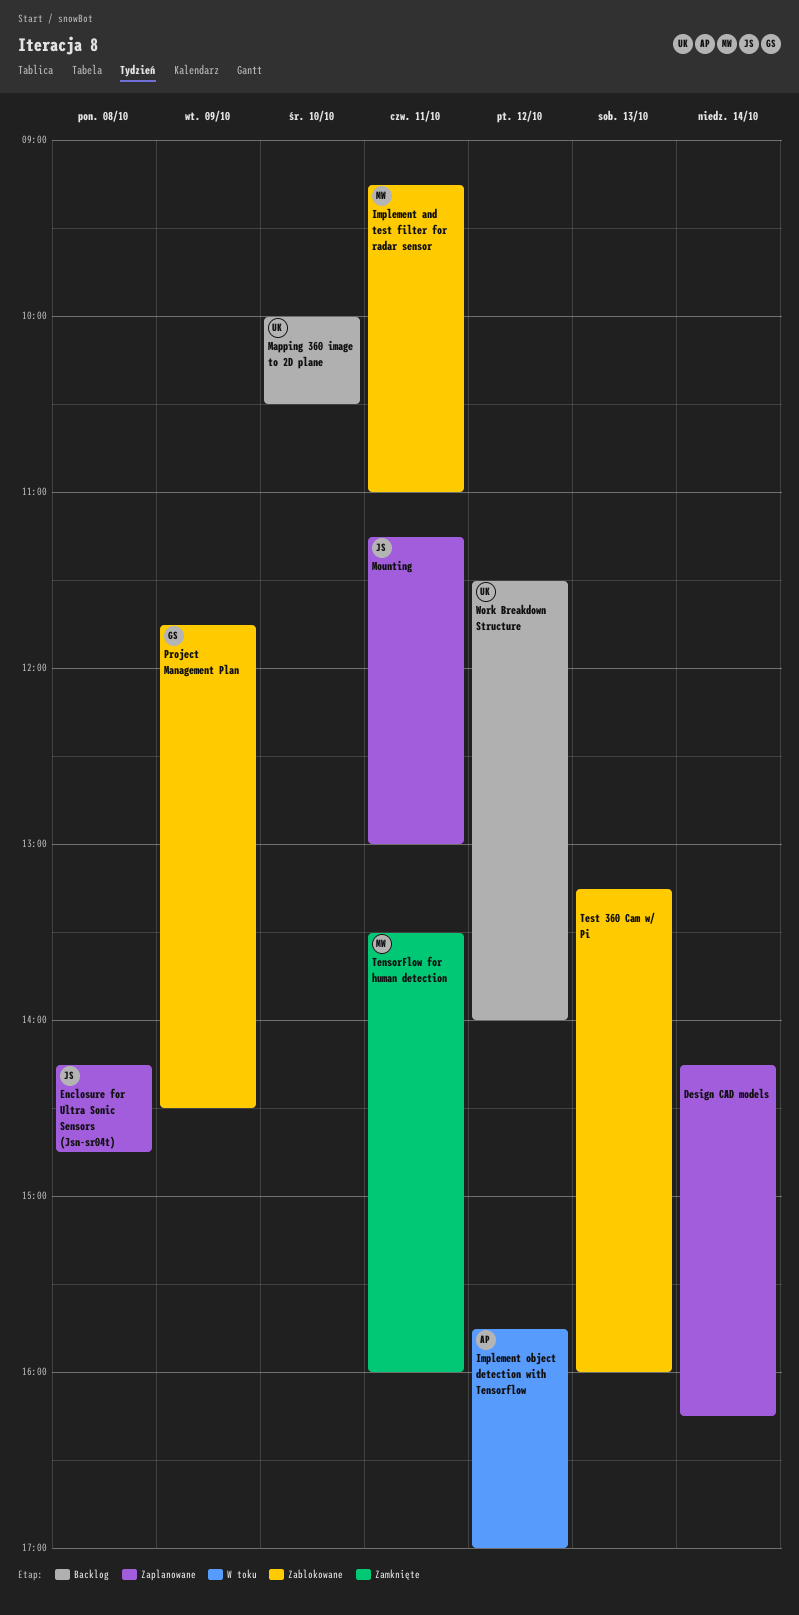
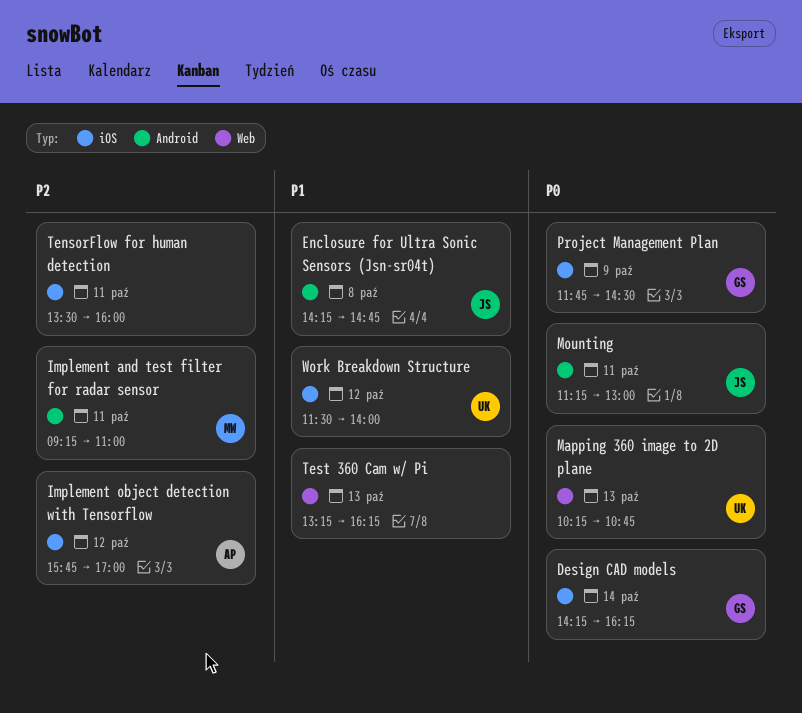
Design CAD models, owner: none -> GS
Mapping 360 image to 2D plane, day: Oct 10 -> Oct 13
Mapping 360 image to 2D plane, begins: 10:00 -> 10:15
Mapping 360 image to 2D plane, ends: 10:30 -> 10:45
TensorFlow for human detection, owner: MW -> none
Test 360 Cam w/ Pi, ends: 16:00 -> 16:15

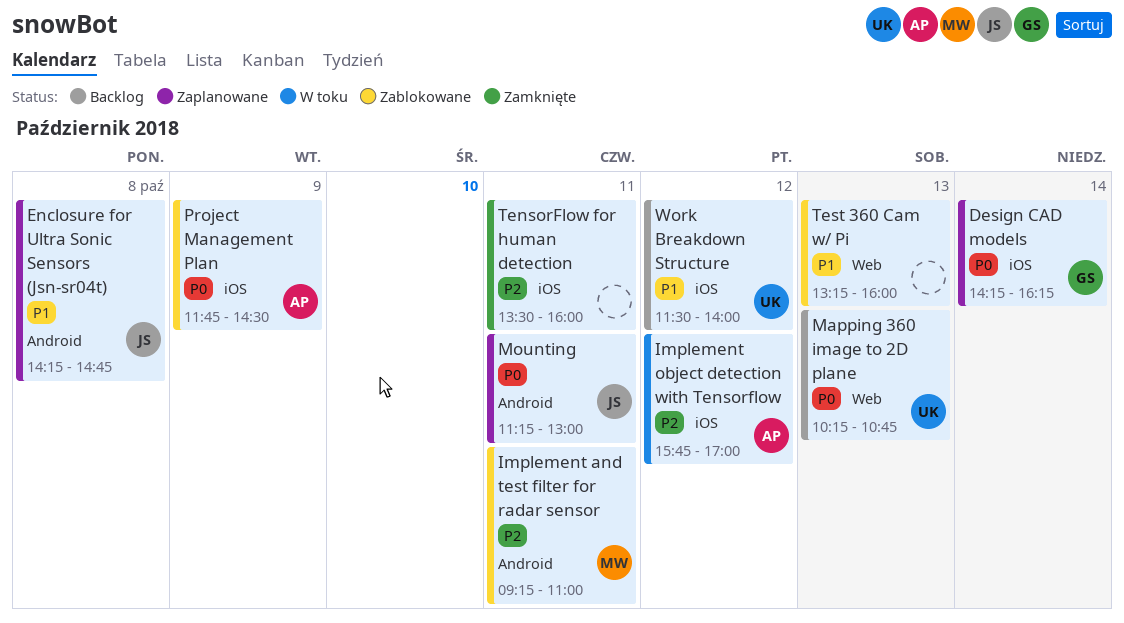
Project Management Plan, owner: GS -> AP
Test 360 Cam w/ Pi, ends: 16:15 -> 16:00

